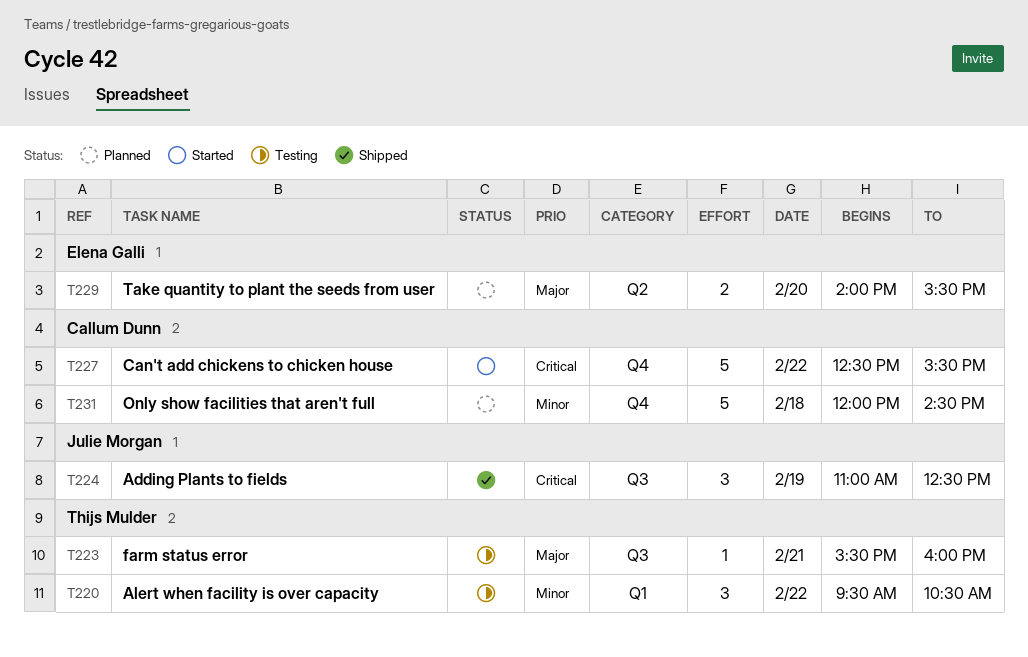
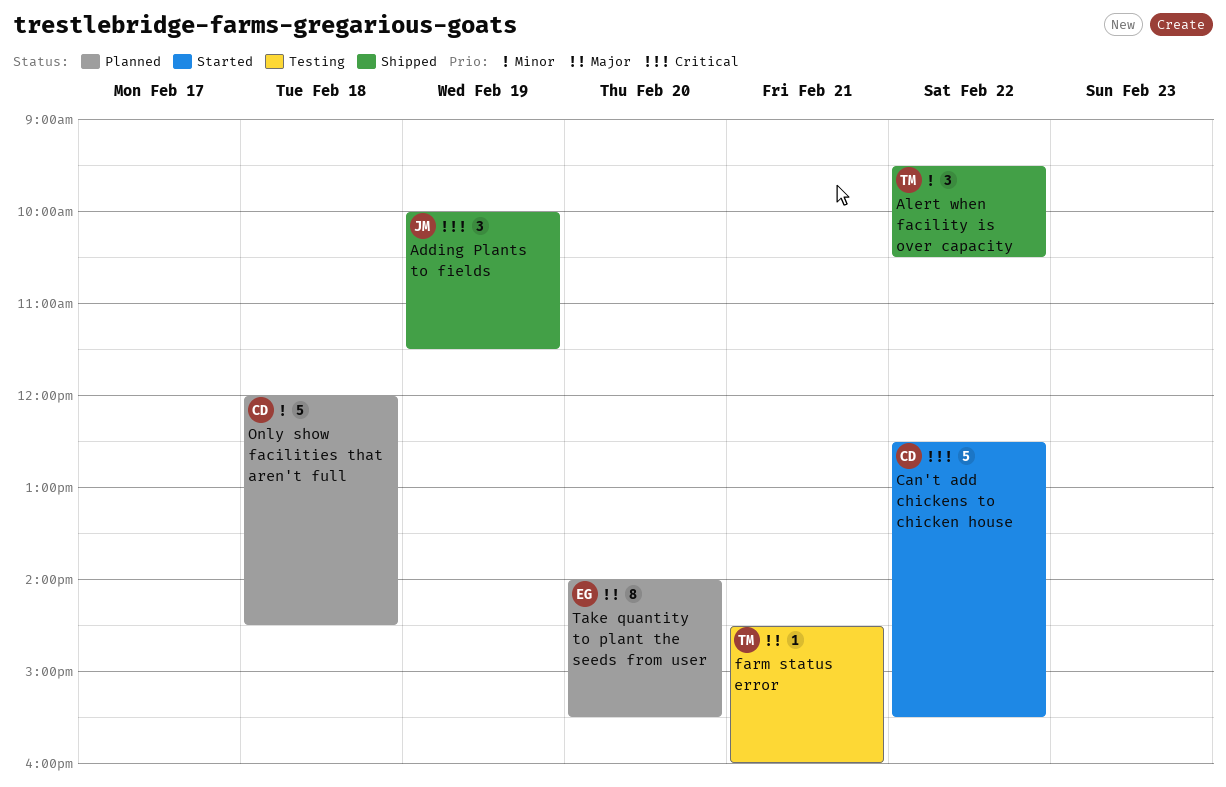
Adding Plants to fields, begins: 11:00 -> 10:00
Adding Plants to fields, ends: 12:30 -> 11:30
Alert when facility is over capacity, status: Testing -> Shipped
farm status error, begins: 15:30 -> 14:30
Take quantity to plant the seeds from user, estimate: 2 -> 8

